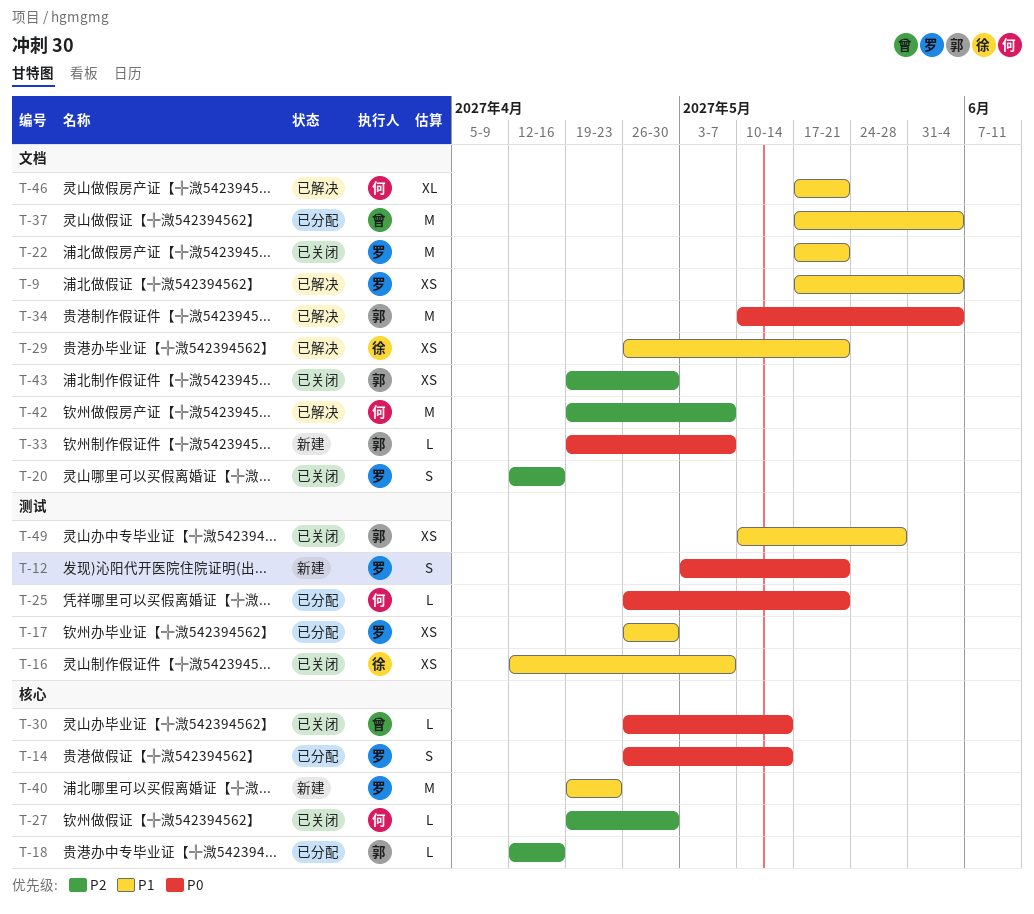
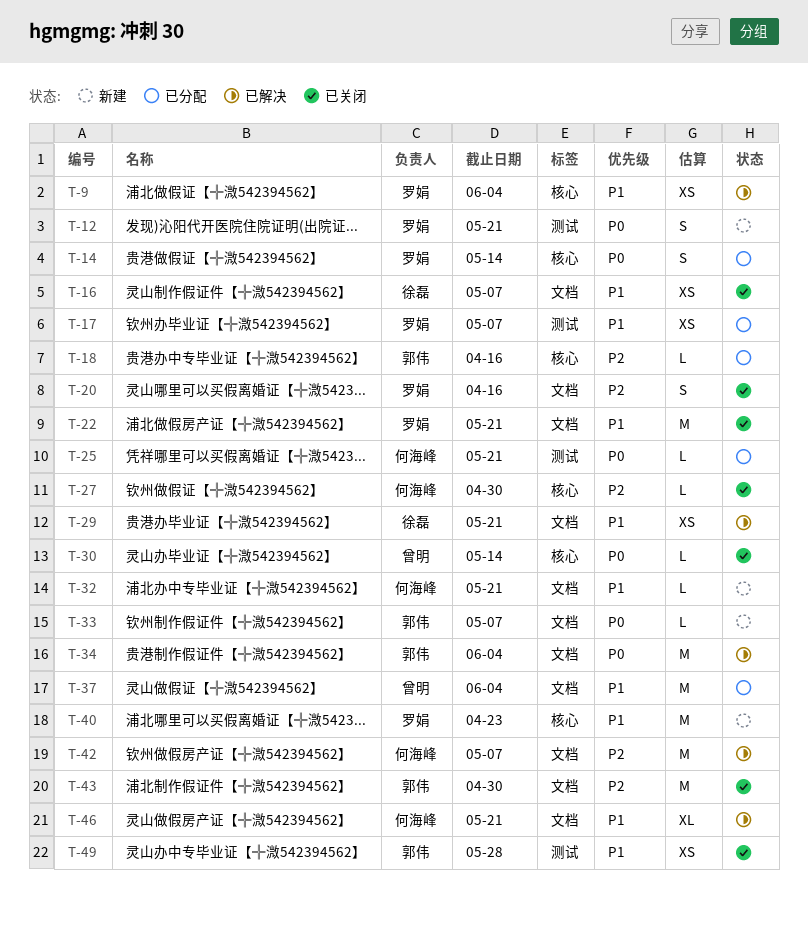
T-9, label: 文档 -> 核心
T-16, label: 测试 -> 文档
T-17, due: Apr 30 -> May 7
T-32: none -> present
T-43, estimate: XS -> M

